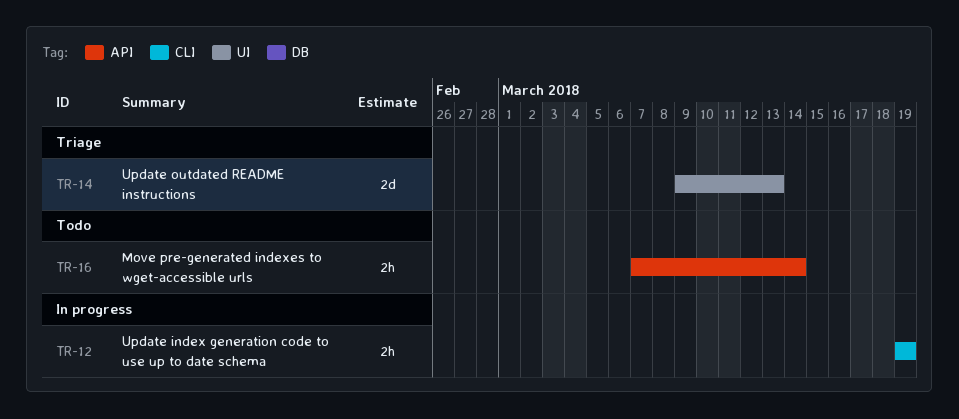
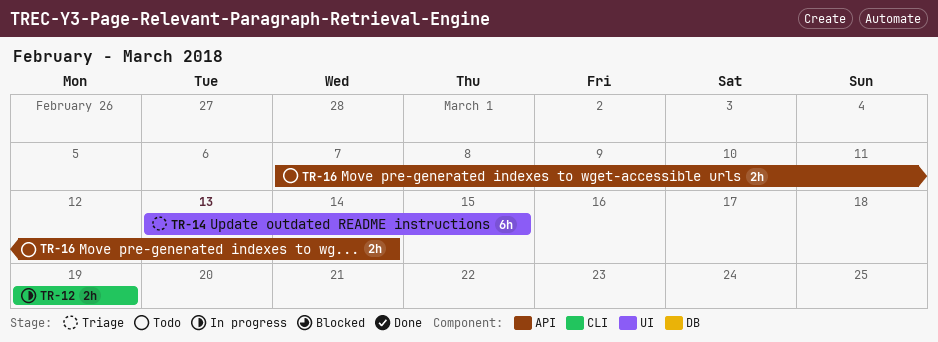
TR-14, estimate: 2d -> 6h
TR-14, start: Mar 9 -> Mar 13
TR-14, due: Mar 13 -> Mar 15

